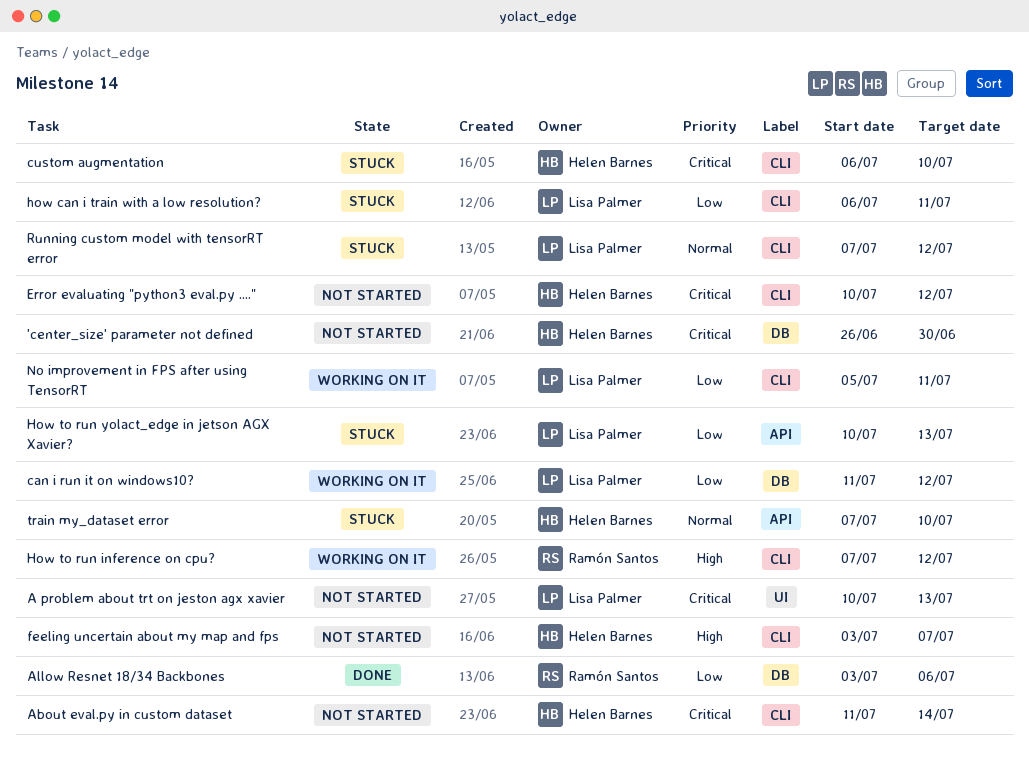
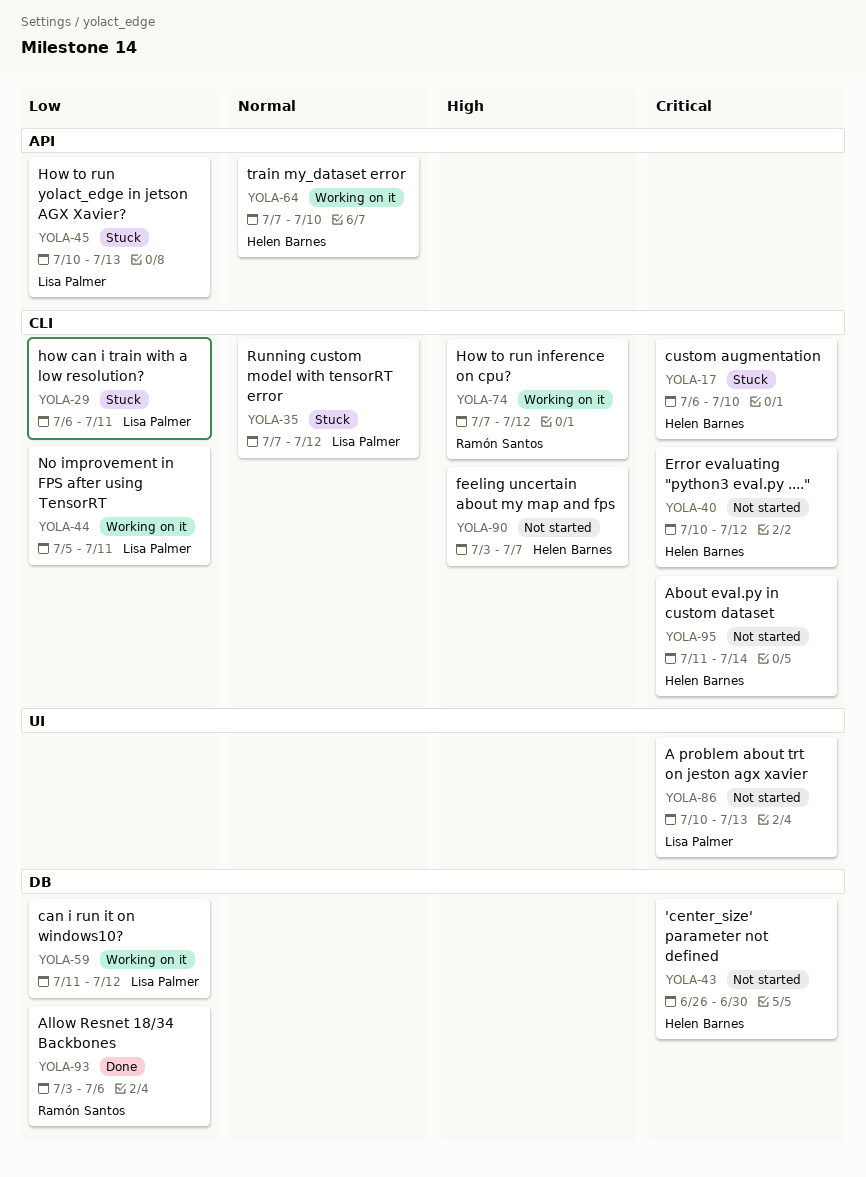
train my_dataset error, status: Stuck -> Working on it

